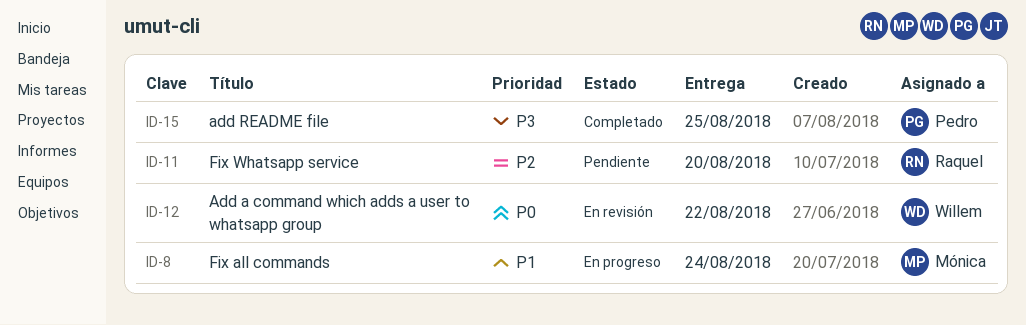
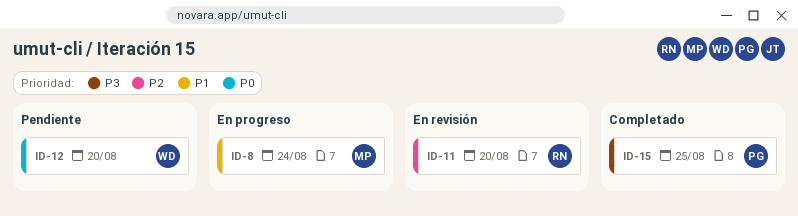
ID-11, status: Pendiente -> En revisión
ID-12, status: En revisión -> Pendiente
ID-12, due: Aug 22 -> Aug 20

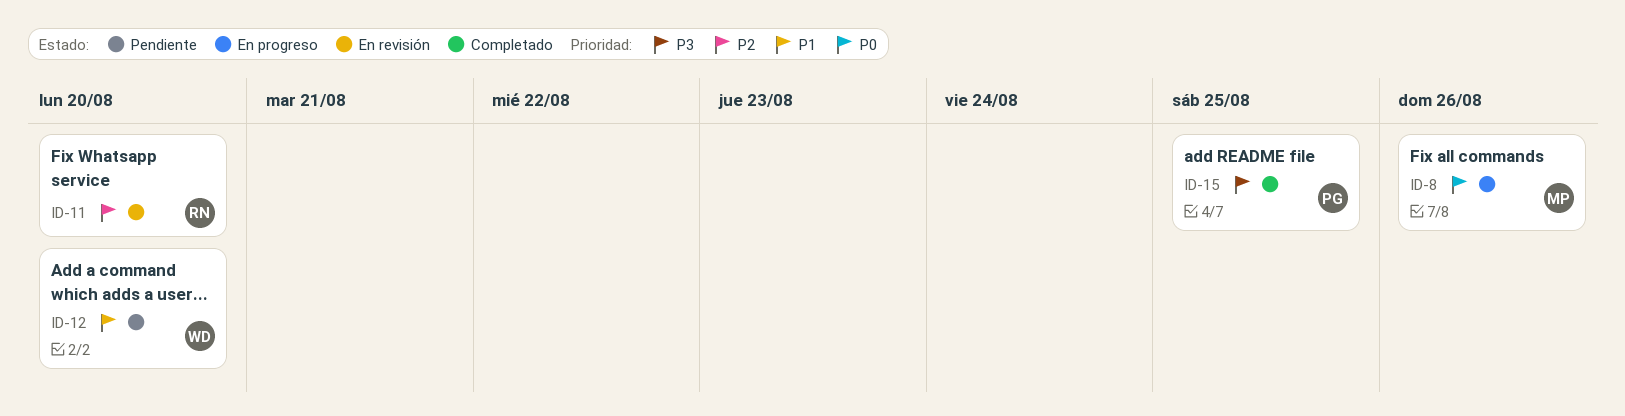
ID-8, priority: P1 -> P0
ID-8, due: Aug 24 -> Aug 26
ID-12, priority: P0 -> P1

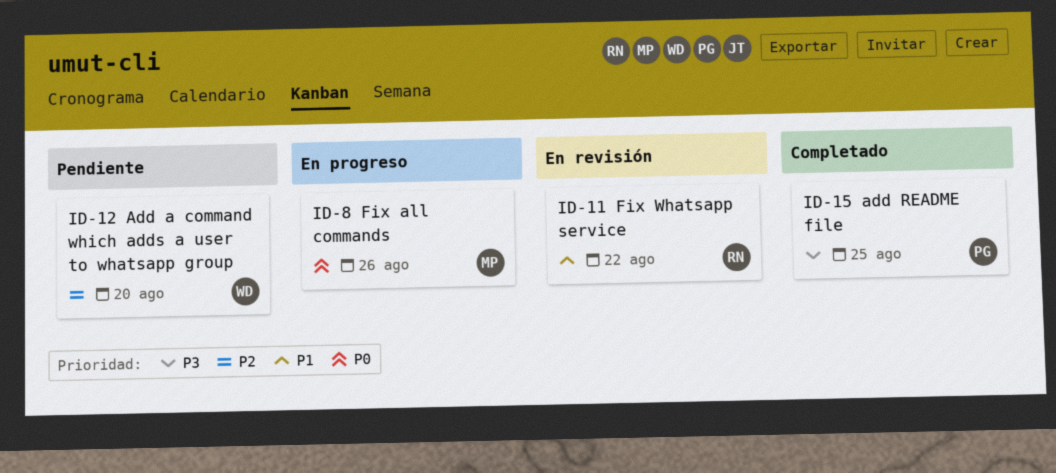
ID-11, priority: P2 -> P1
ID-11, due: Aug 20 -> Aug 22
ID-12, priority: P1 -> P2

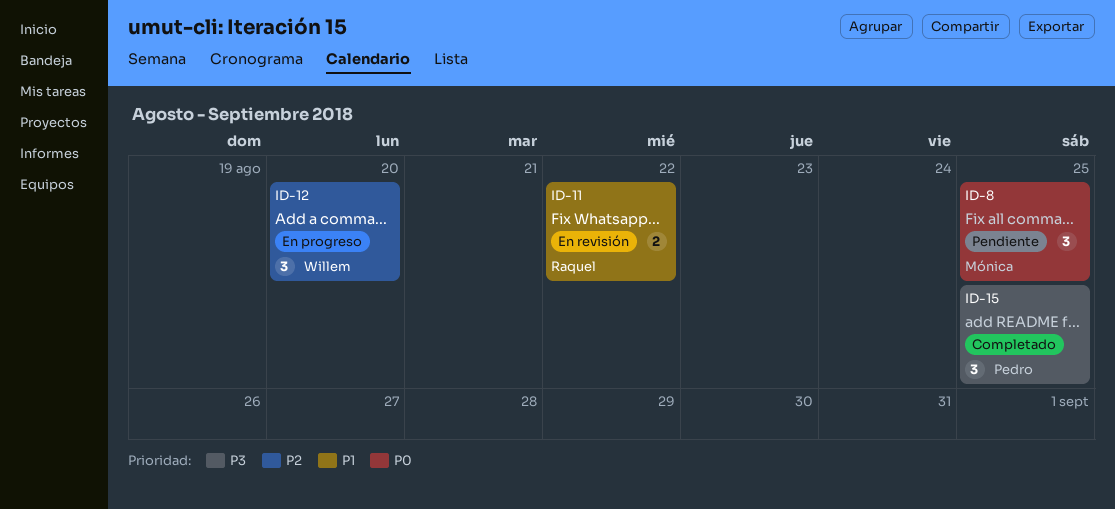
ID-8, status: En progreso -> Pendiente
ID-8, due: Aug 26 -> Aug 25
ID-12, status: Pendiente -> En progreso

